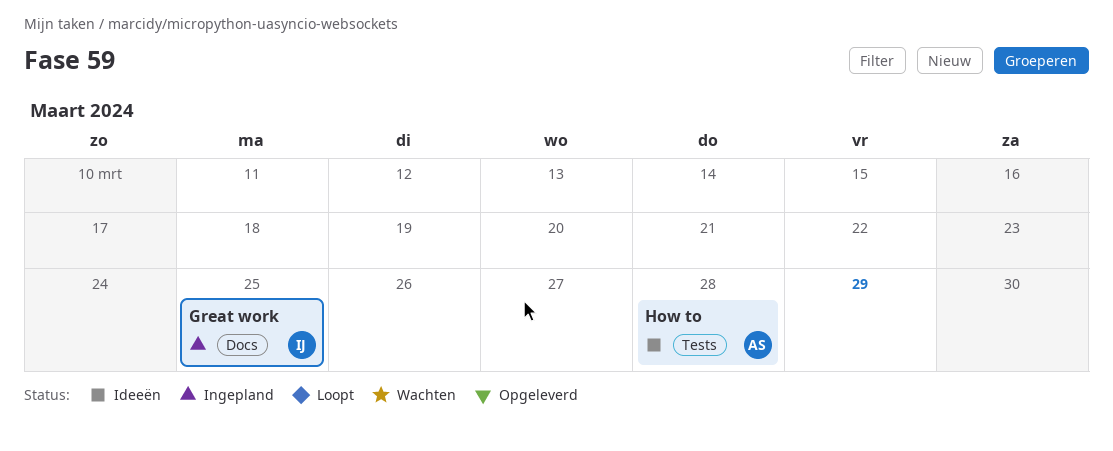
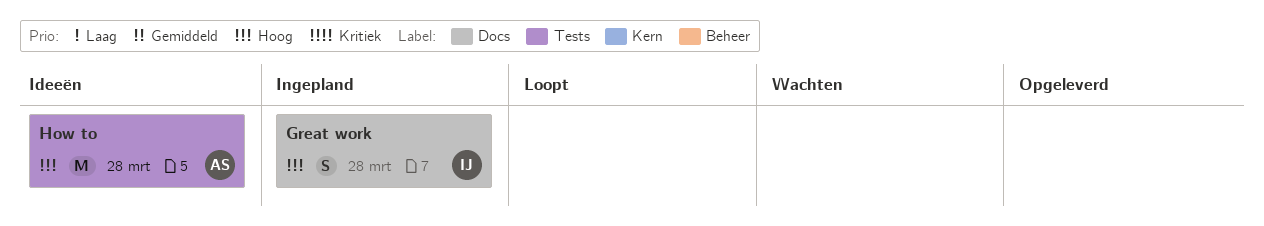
Great work, due: Mar 25 -> Mar 28

